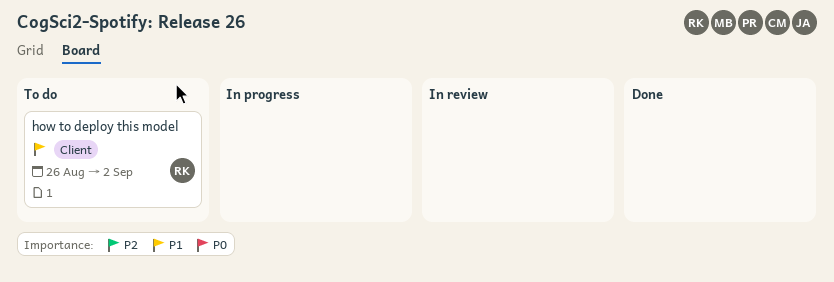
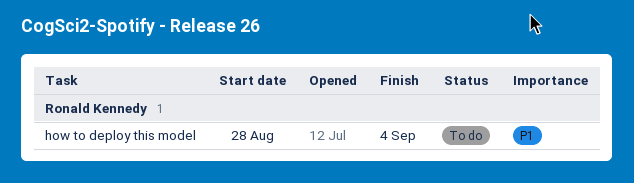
how to deploy this model, start: Aug 26 -> Aug 28
how to deploy this model, due: Sep 2 -> Sep 4

